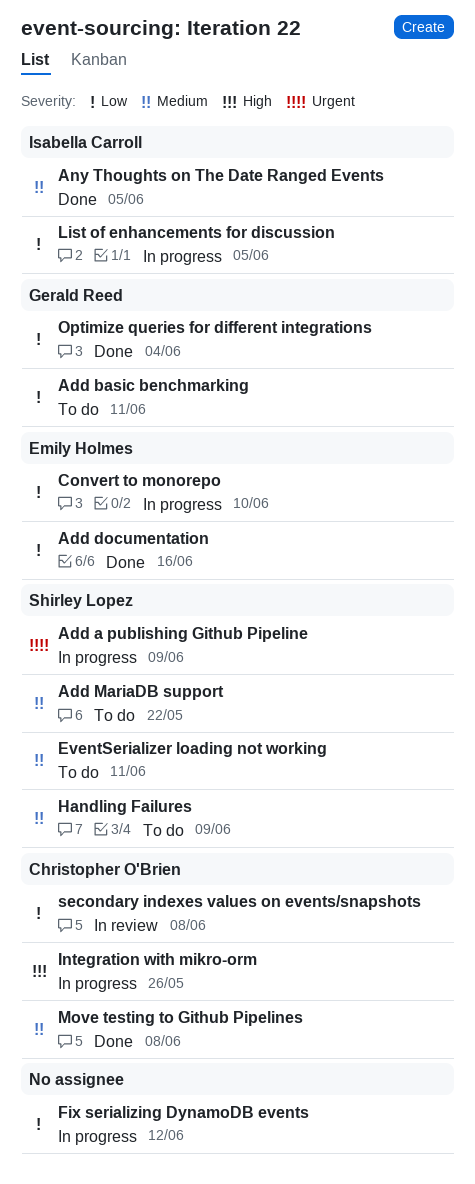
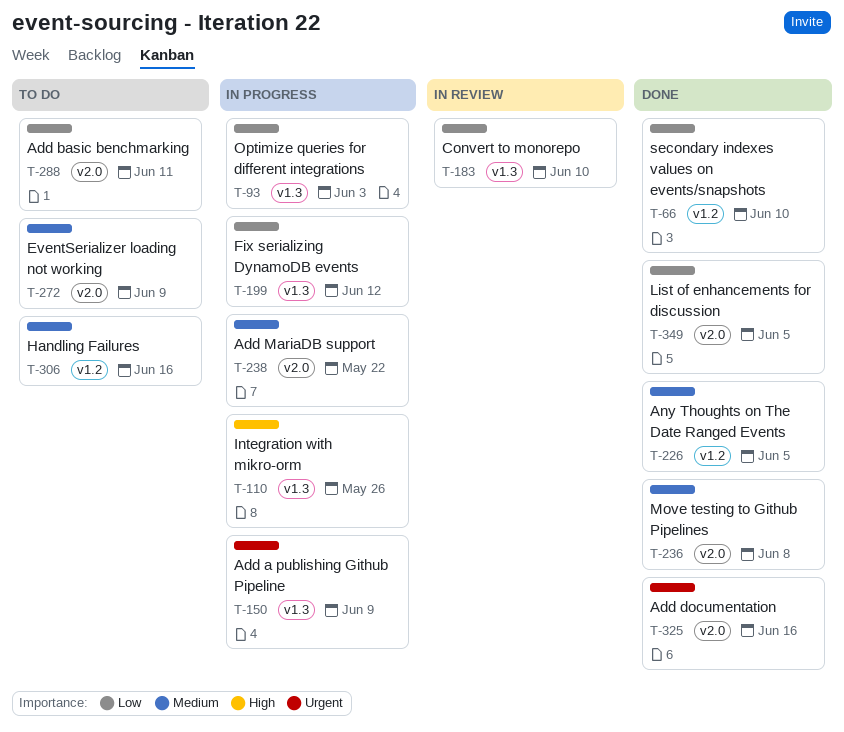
Add documentation, priority: Low -> Urgent
Add MariaDB support, status: To do -> In progress
Convert to monorepo, status: In progress -> In review
EventSerializer loading not working, due: Jun 11 -> Jun 9
Handling Failures, due: Jun 9 -> Jun 16
List of enhancements for discussion, status: In progress -> Done
Optimize queries for different integrations, status: Done -> In progress
Optimize queries for different integrations, due: Jun 4 -> Jun 3
secondary indexes values on events/snapshots, status: In review -> Done
secondary indexes values on events/snapshots, due: Jun 8 -> Jun 10

